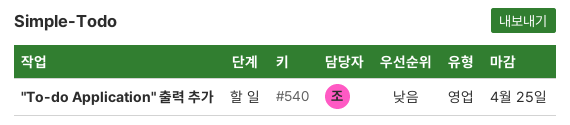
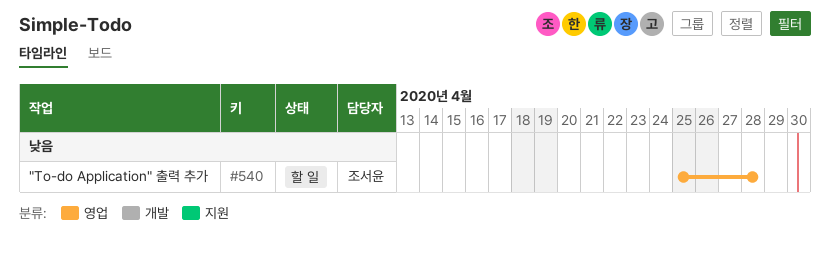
#540, due: Apr 25 -> Apr 28

